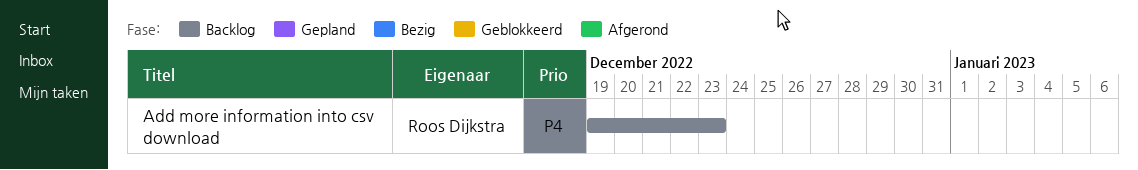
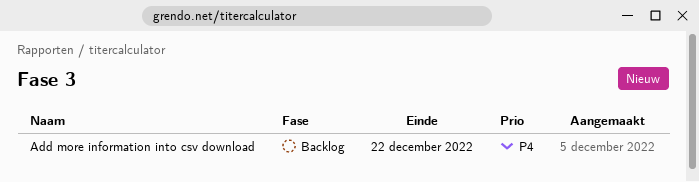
Add more information into csv download, due: Dec 23 -> Dec 22

